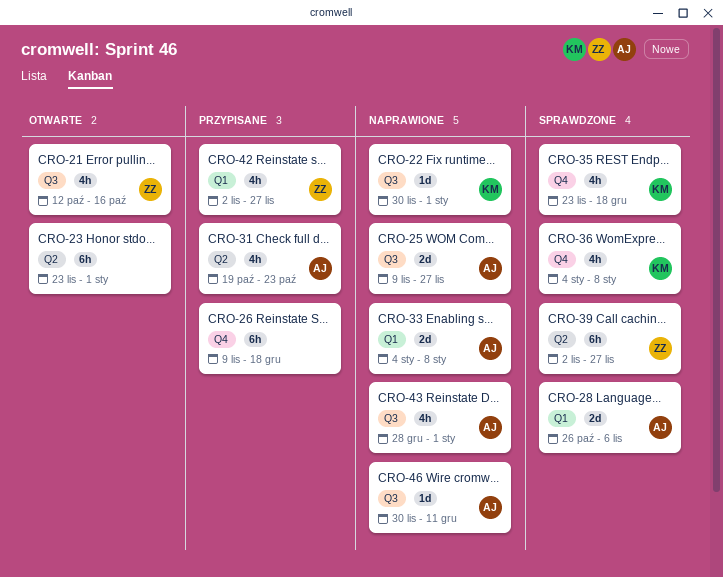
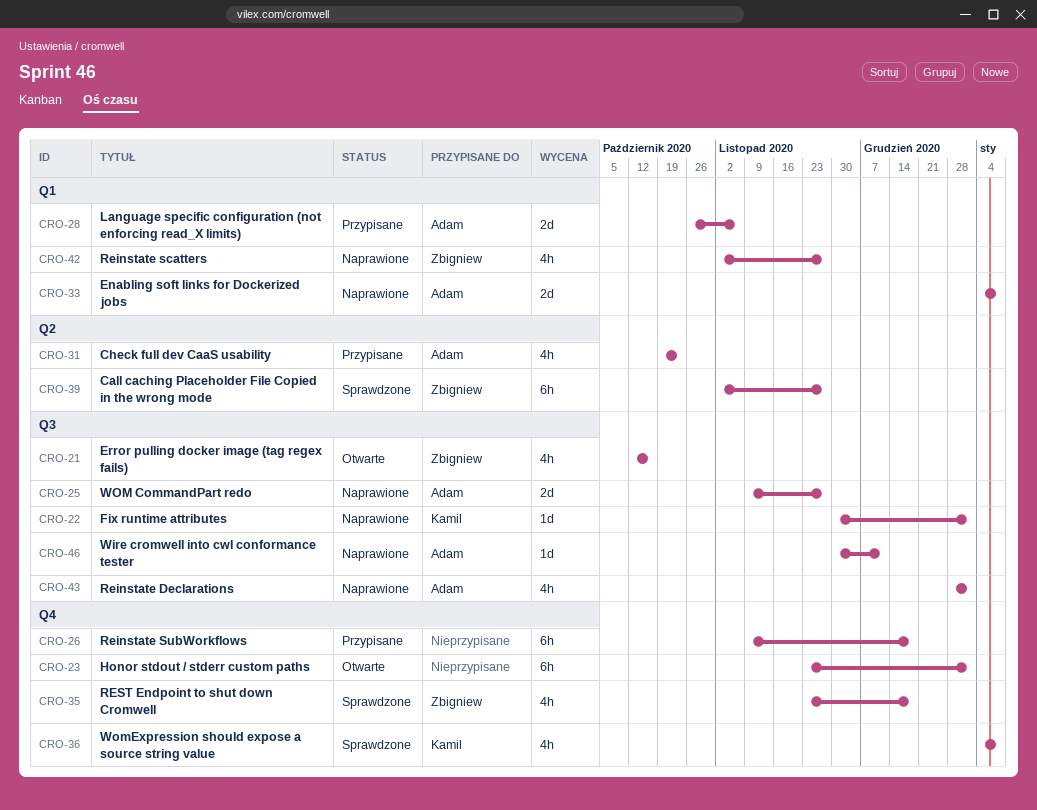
CRO-23, label: Q2 -> Q4
CRO-28, status: Sprawdzone -> Przypisane
CRO-35, owner: Kamil -> Zbigniew
CRO-42, status: Przypisane -> Naprawione

